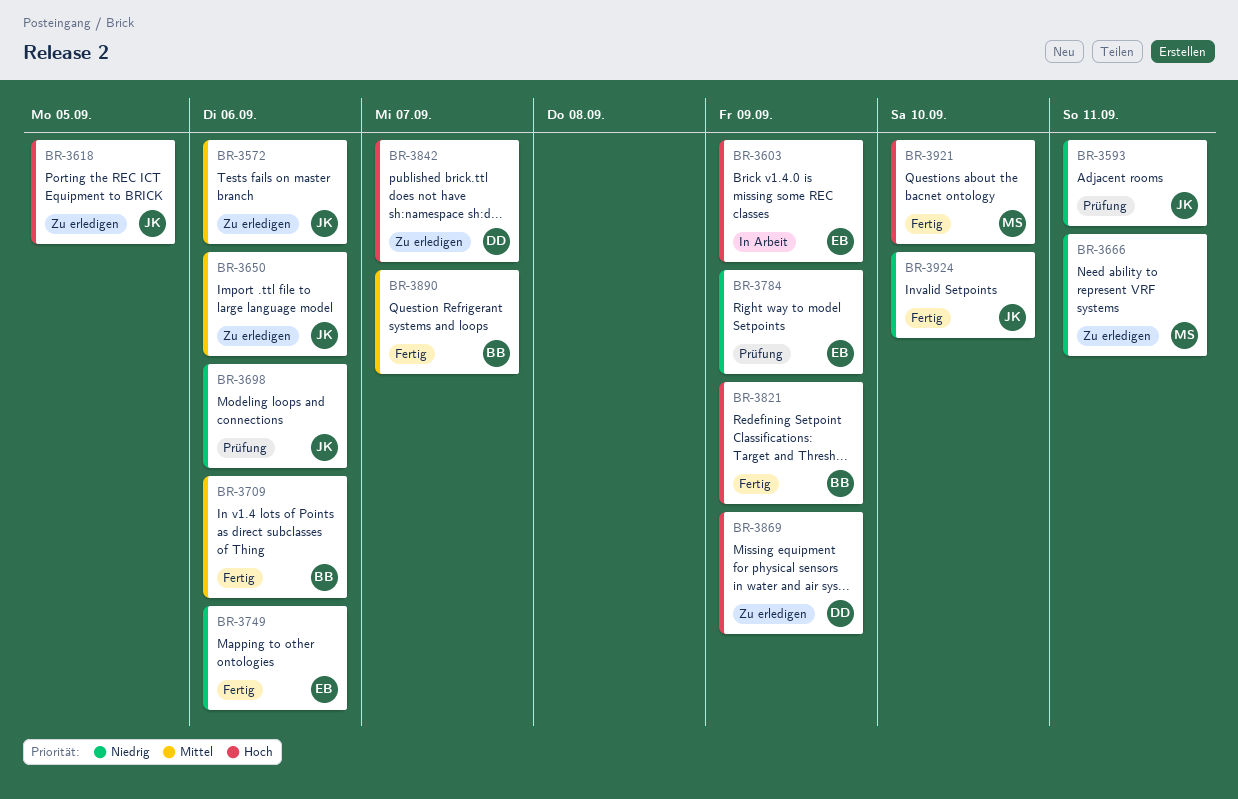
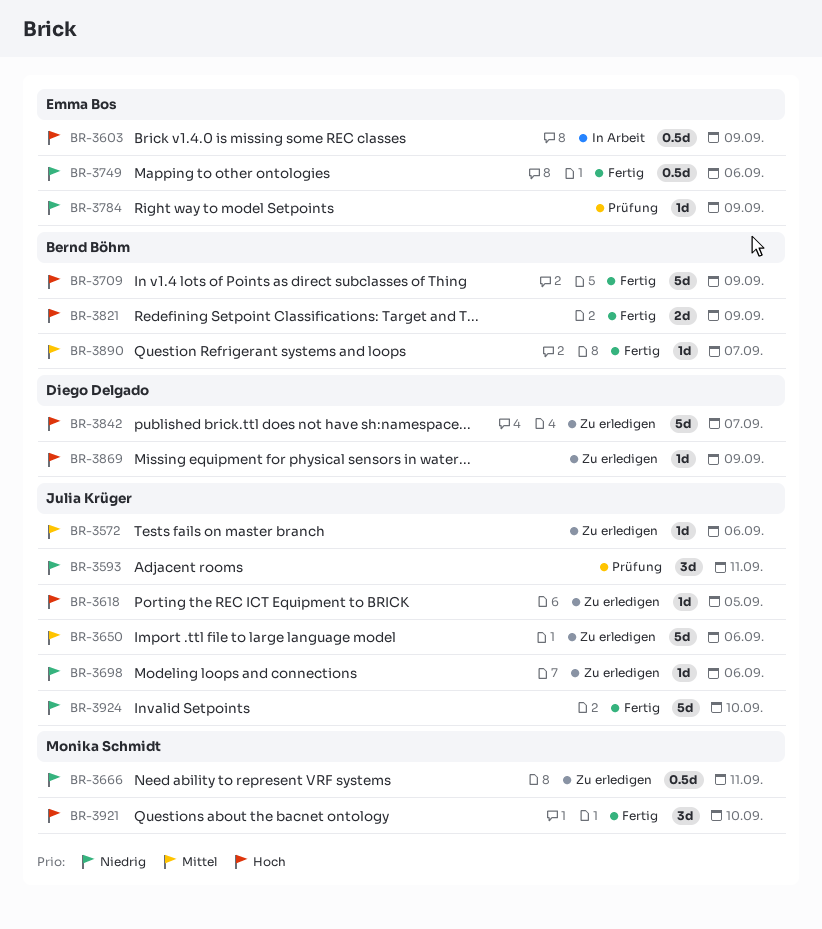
BR-3698, status: Prüfung -> Zu erledigen
BR-3709, priority: Mittel -> Hoch
BR-3709, due: Sep 6 -> Sep 9

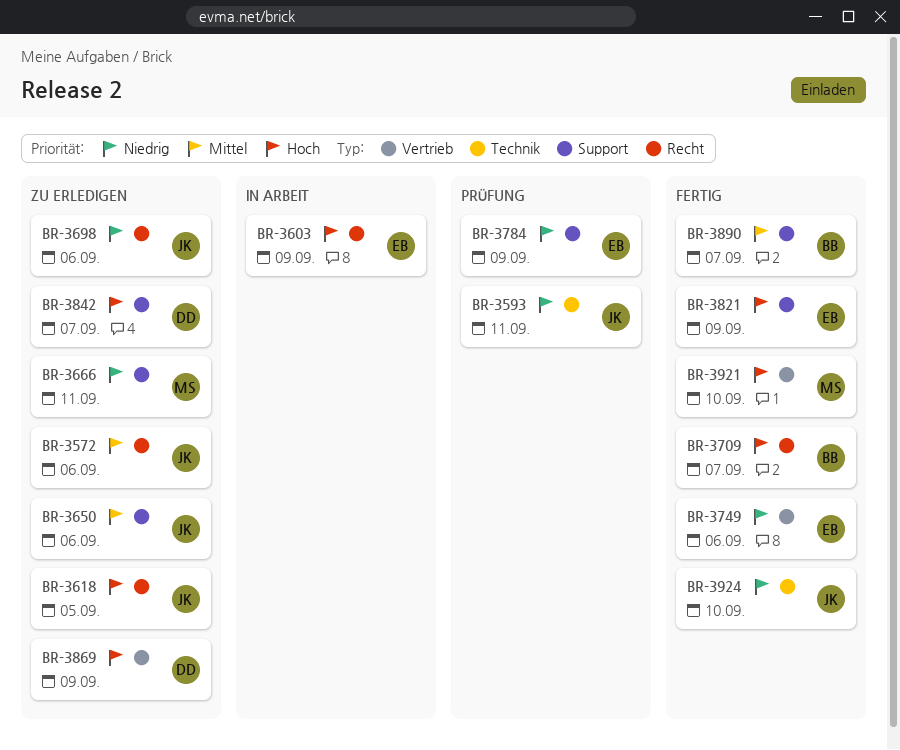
BR-3709, due: Sep 9 -> Sep 7
BR-3821, owner: Bernd Böhm -> Emma Bos

